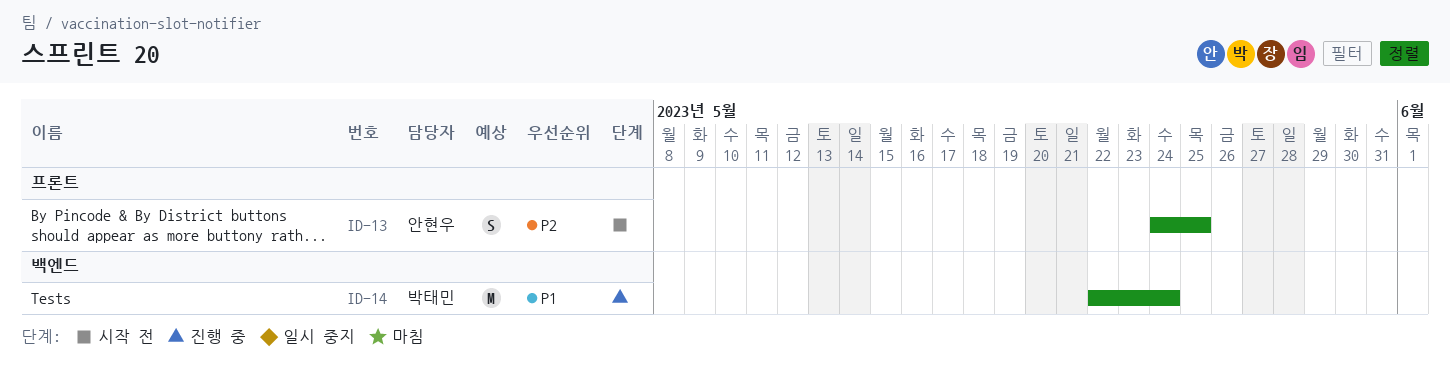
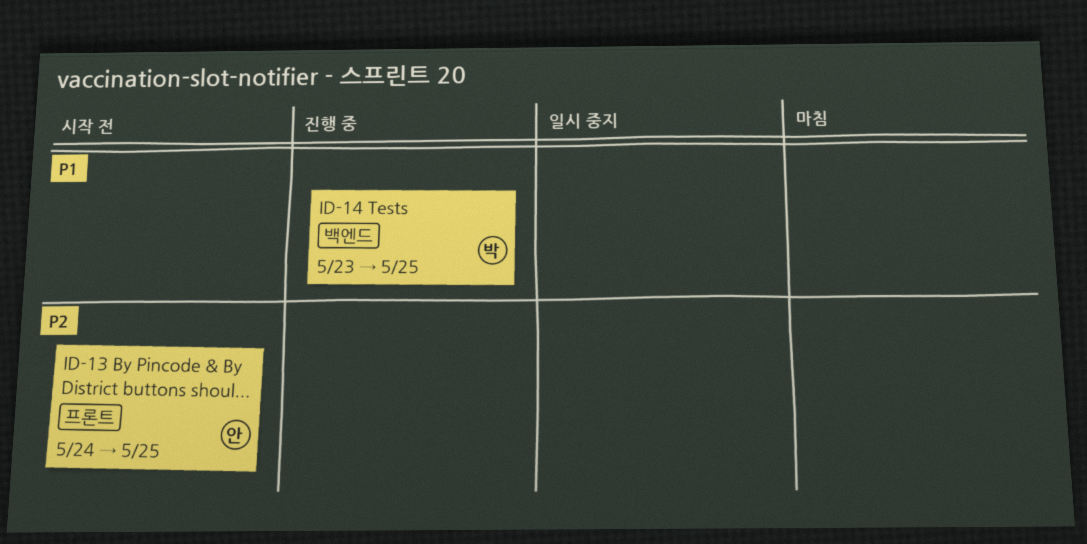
ID-14, start: May 22 -> May 23
ID-14, due: May 24 -> May 25

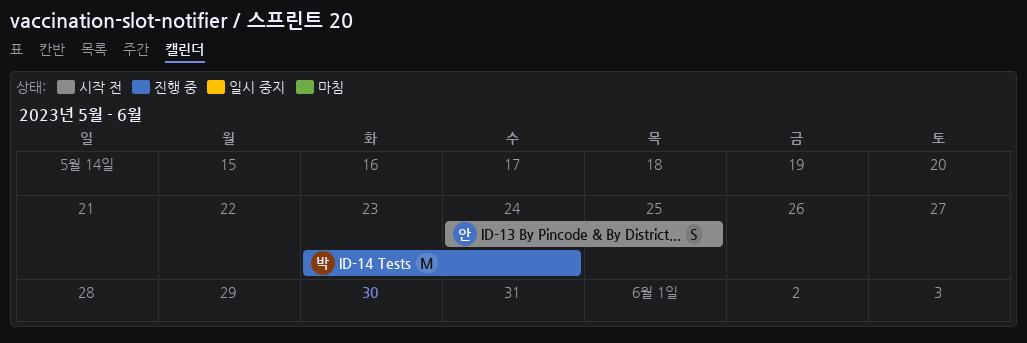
ID-14, due: May 25 -> May 24

